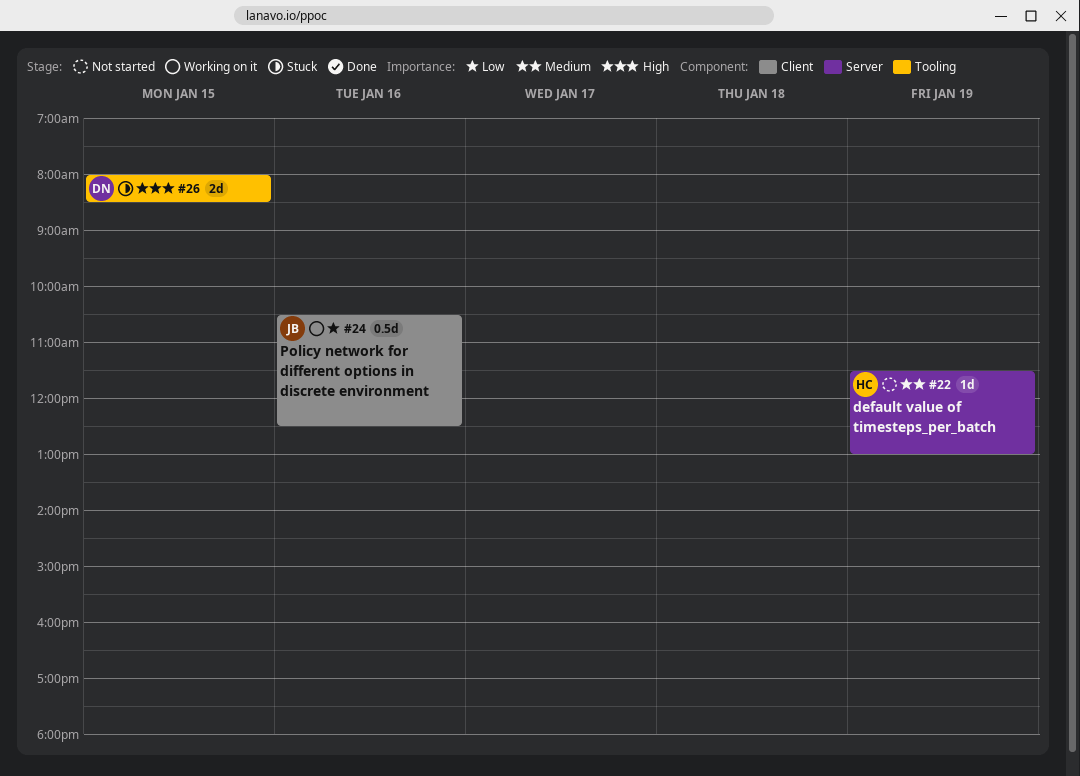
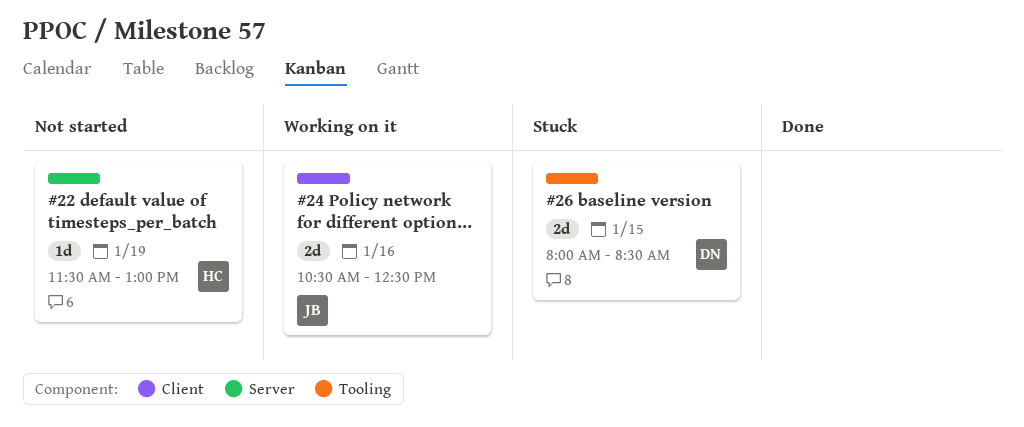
#24, estimate: 0.5d -> 2d

